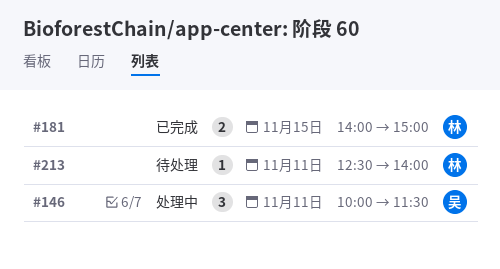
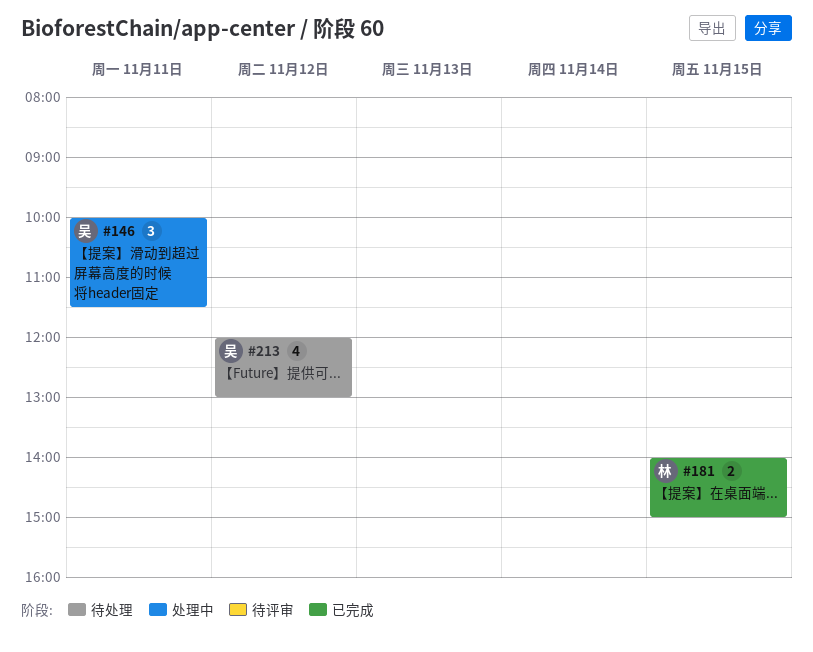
#213, owner: 林 -> 吴
#213, estimate: 1 -> 4
#213, day: Nov 11 -> Nov 12
#213, begins: 12:30 -> 12:00
#213, ends: 14:00 -> 13:00

